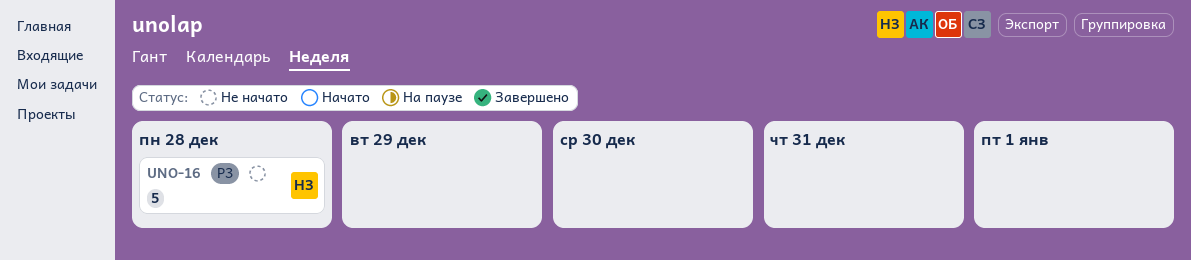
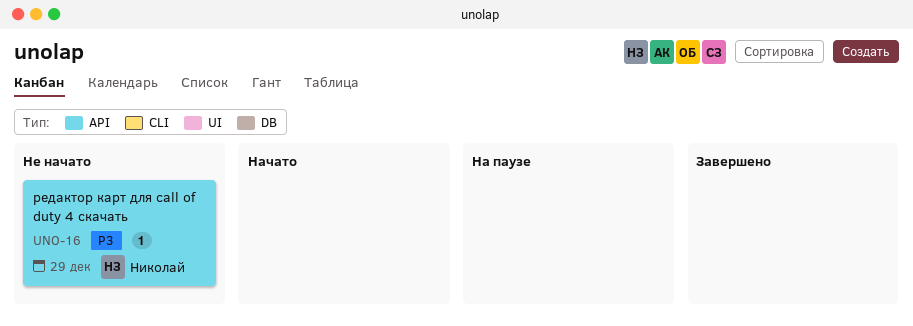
UNO-16, estimate: 5 -> 1
UNO-16, due: Dec 28 -> Dec 29

